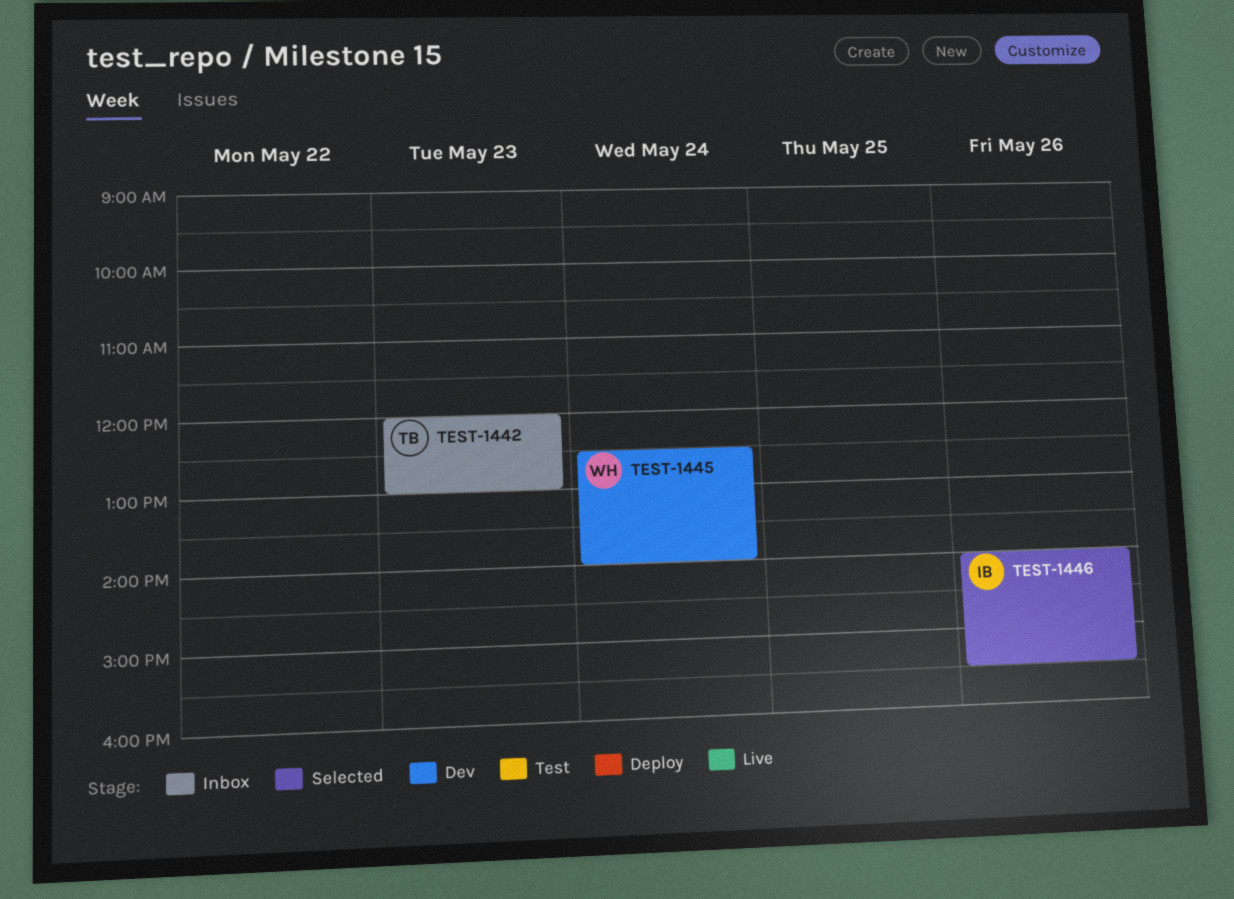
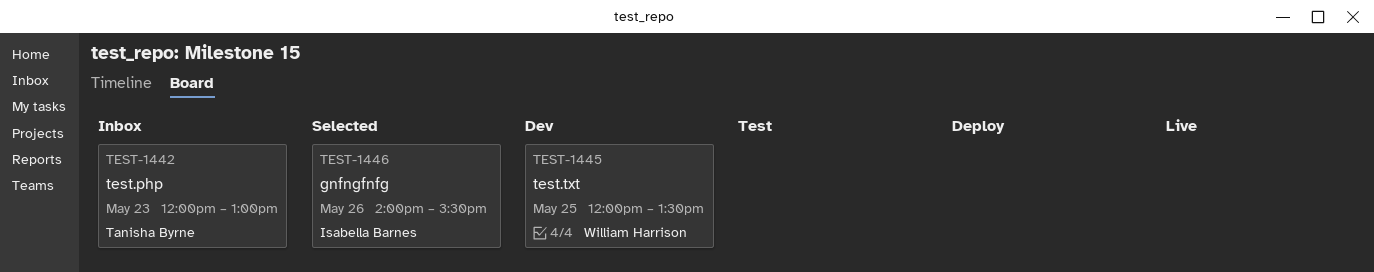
TEST-1445, day: May 24 -> May 25
TEST-1445, begins: 12:30 -> 12:00
TEST-1445, ends: 14:00 -> 13:30

